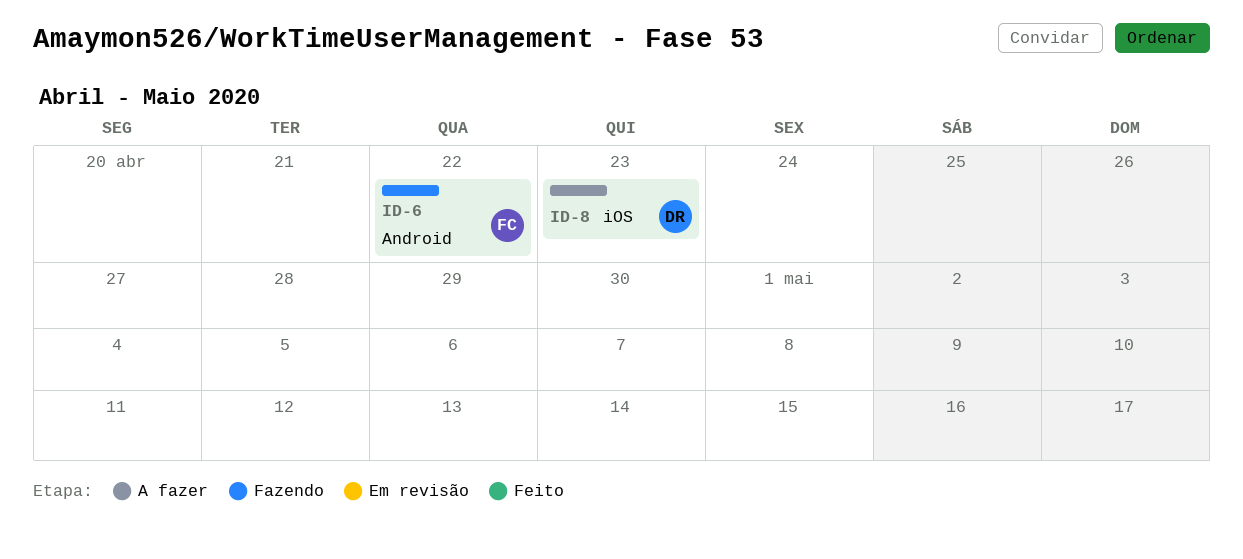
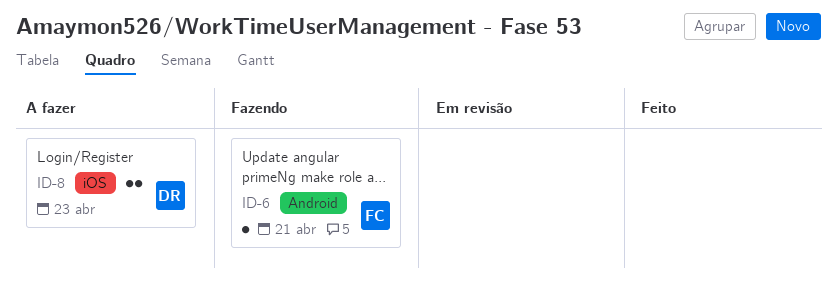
ID-6, due: Apr 22 -> Apr 21

